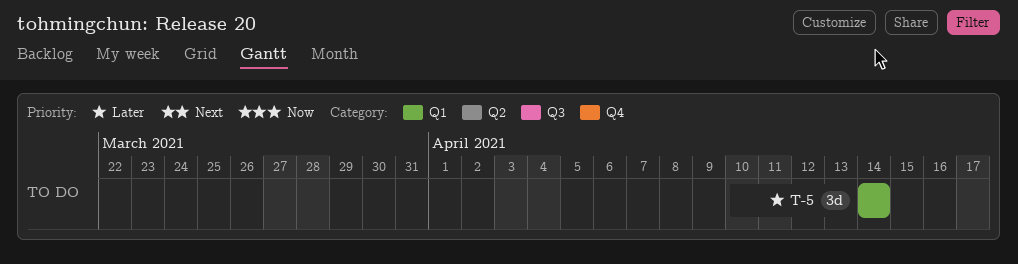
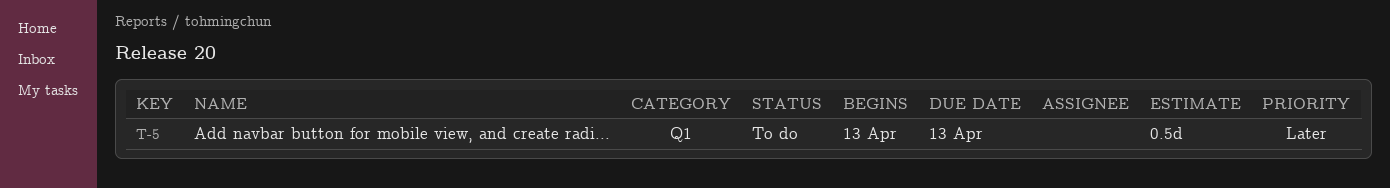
T-5, estimate: 3d -> 0.5d
T-5, start: Apr 14 -> Apr 13
T-5, due: Apr 14 -> Apr 13

